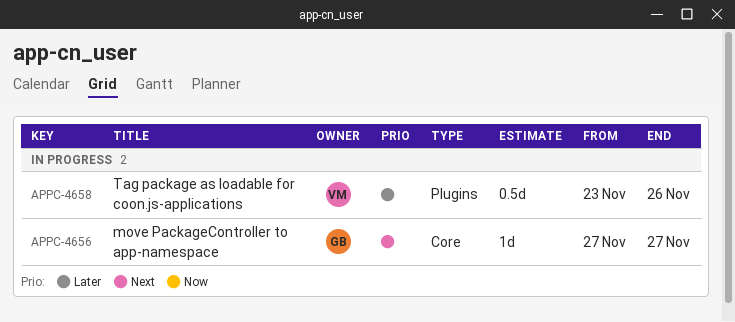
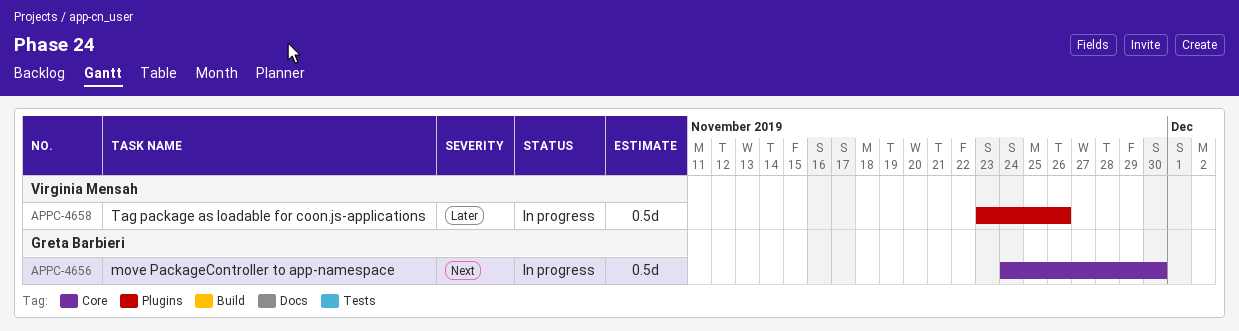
APPC-4656, estimate: 1d -> 0.5d
APPC-4656, start: Nov 27 -> Nov 24
APPC-4656, due: Nov 27 -> Nov 30

